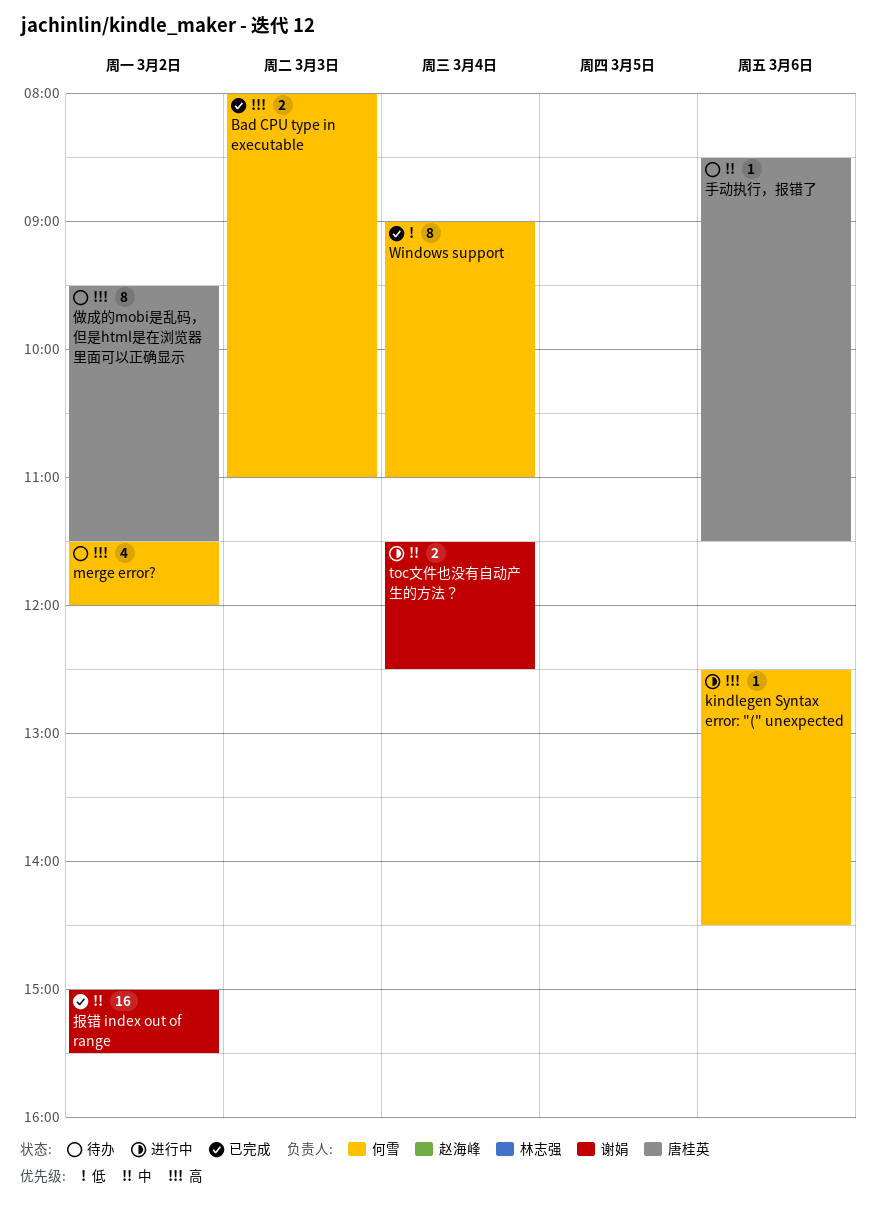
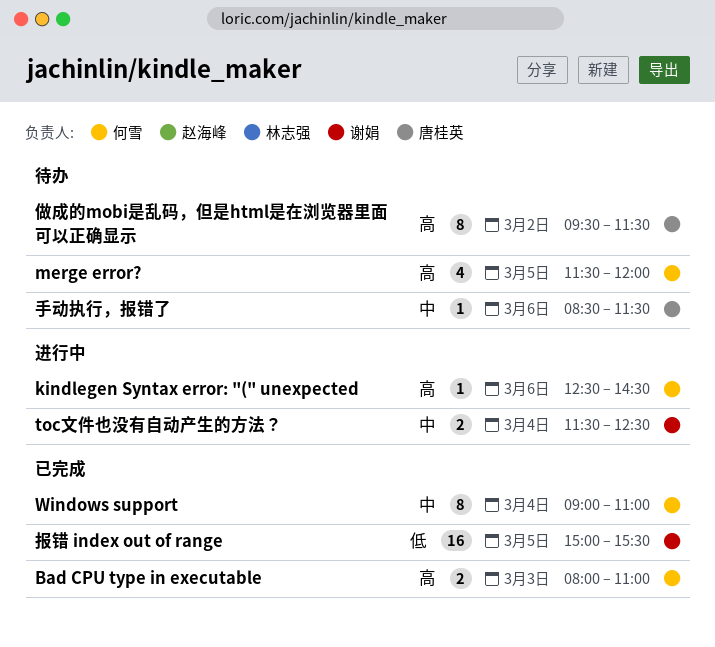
merge error?, day: Mar 2 -> Mar 5
Windows support, priority: 低 -> 中
报错 index out of range, priority: 中 -> 低
报错 index out of range, day: Mar 2 -> Mar 5

